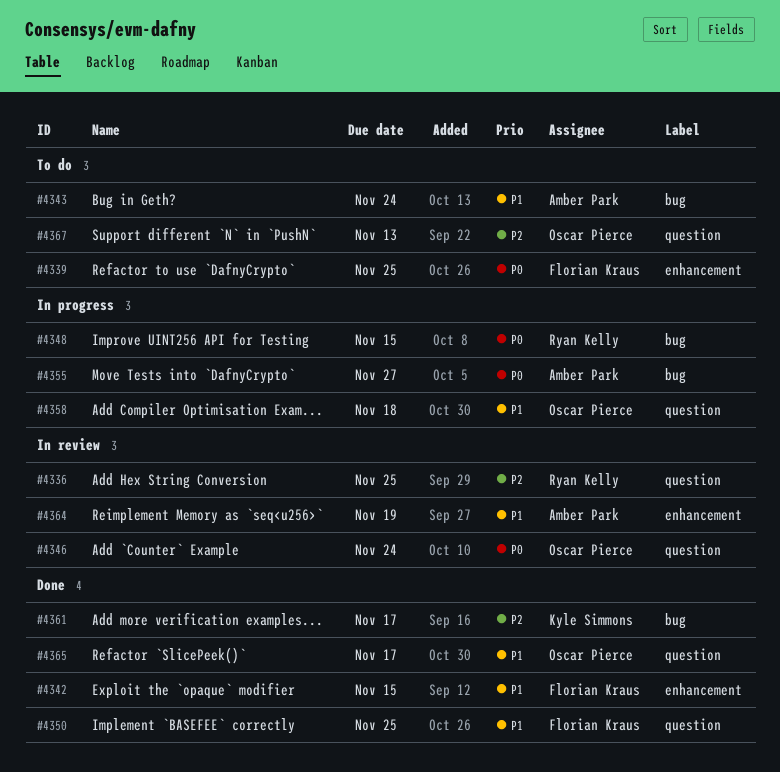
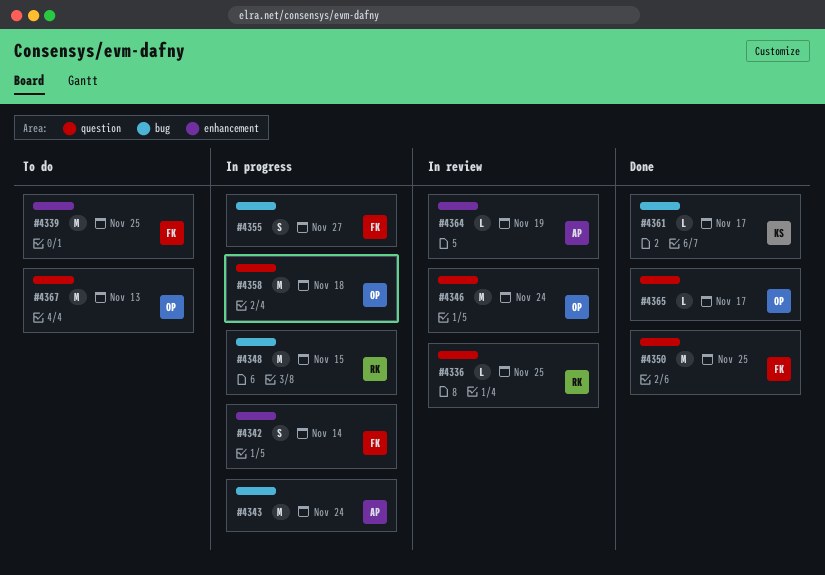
#4342, status: Done -> In progress
#4342, due: Nov 15 -> Nov 14
#4343, status: To do -> In progress
#4355, owner: Amber Park -> Florian Kraus

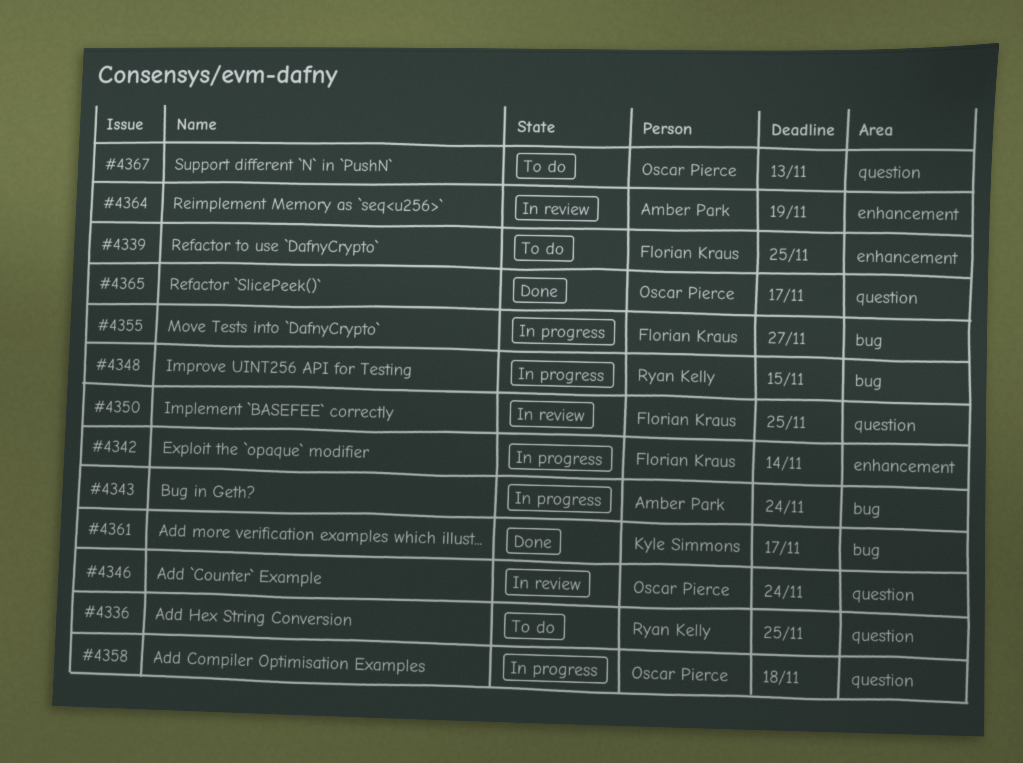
#4336, status: In review -> To do
#4350, status: Done -> In review

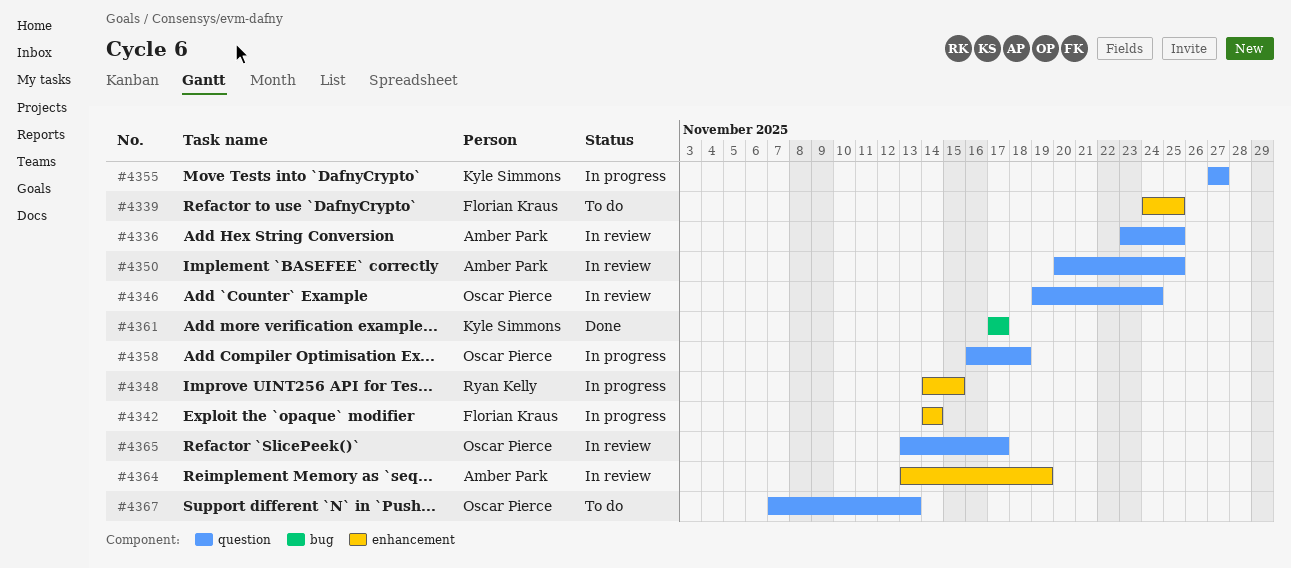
#4336, status: To do -> In review
#4336, owner: Ryan Kelly -> Amber Park
#4343: present -> none
#4348, label: bug -> enhancement
#4350, owner: Florian Kraus -> Amber Park
#4355, owner: Florian Kraus -> Kyle Simmons
#4355, label: bug -> question
#4365, status: Done -> In review

